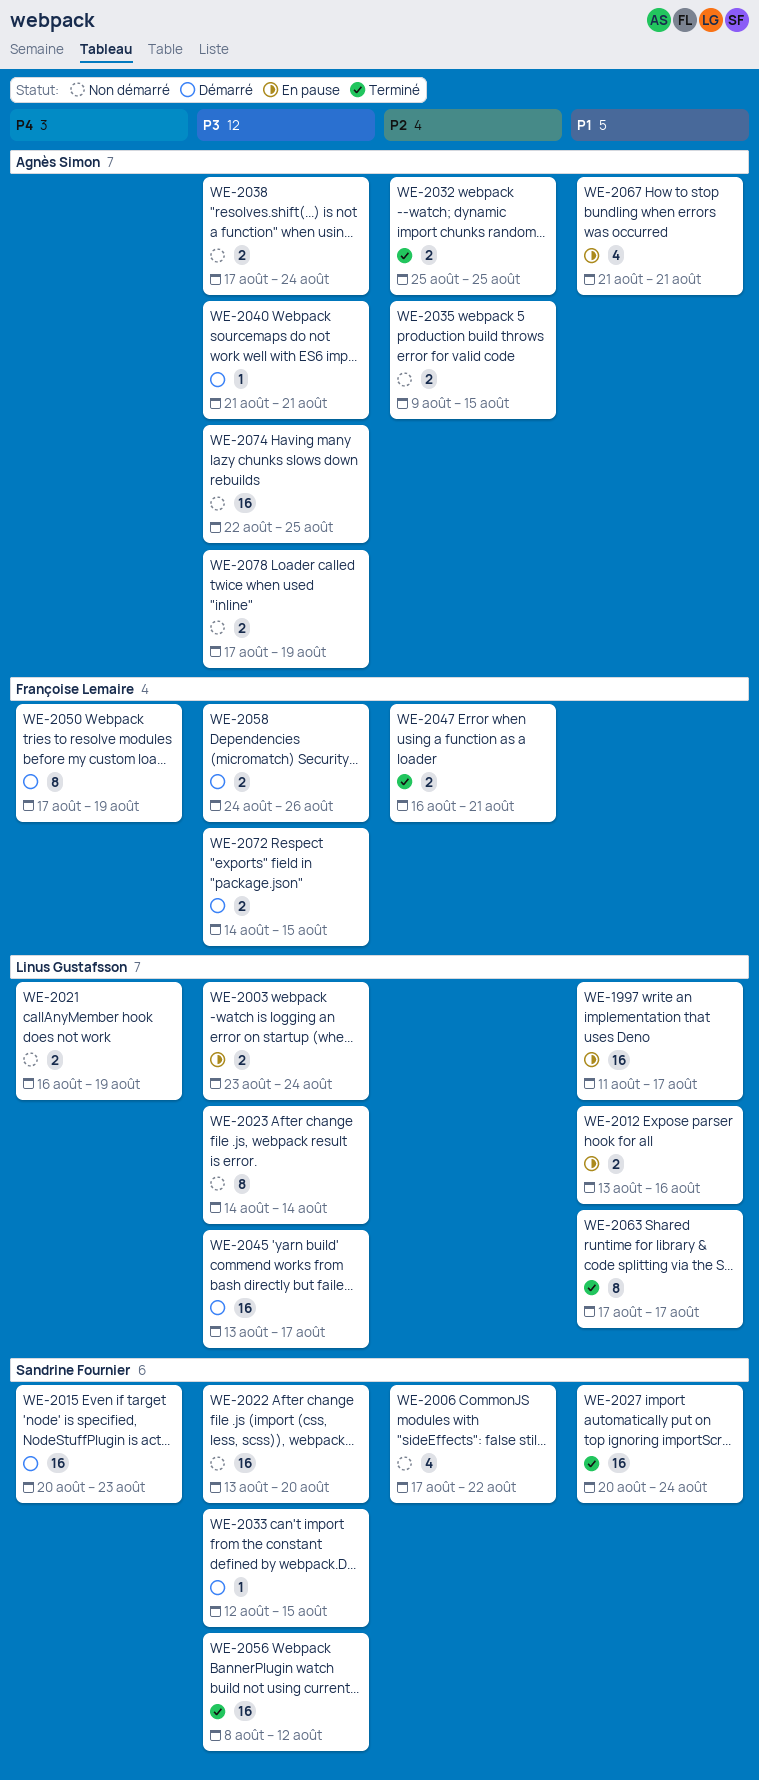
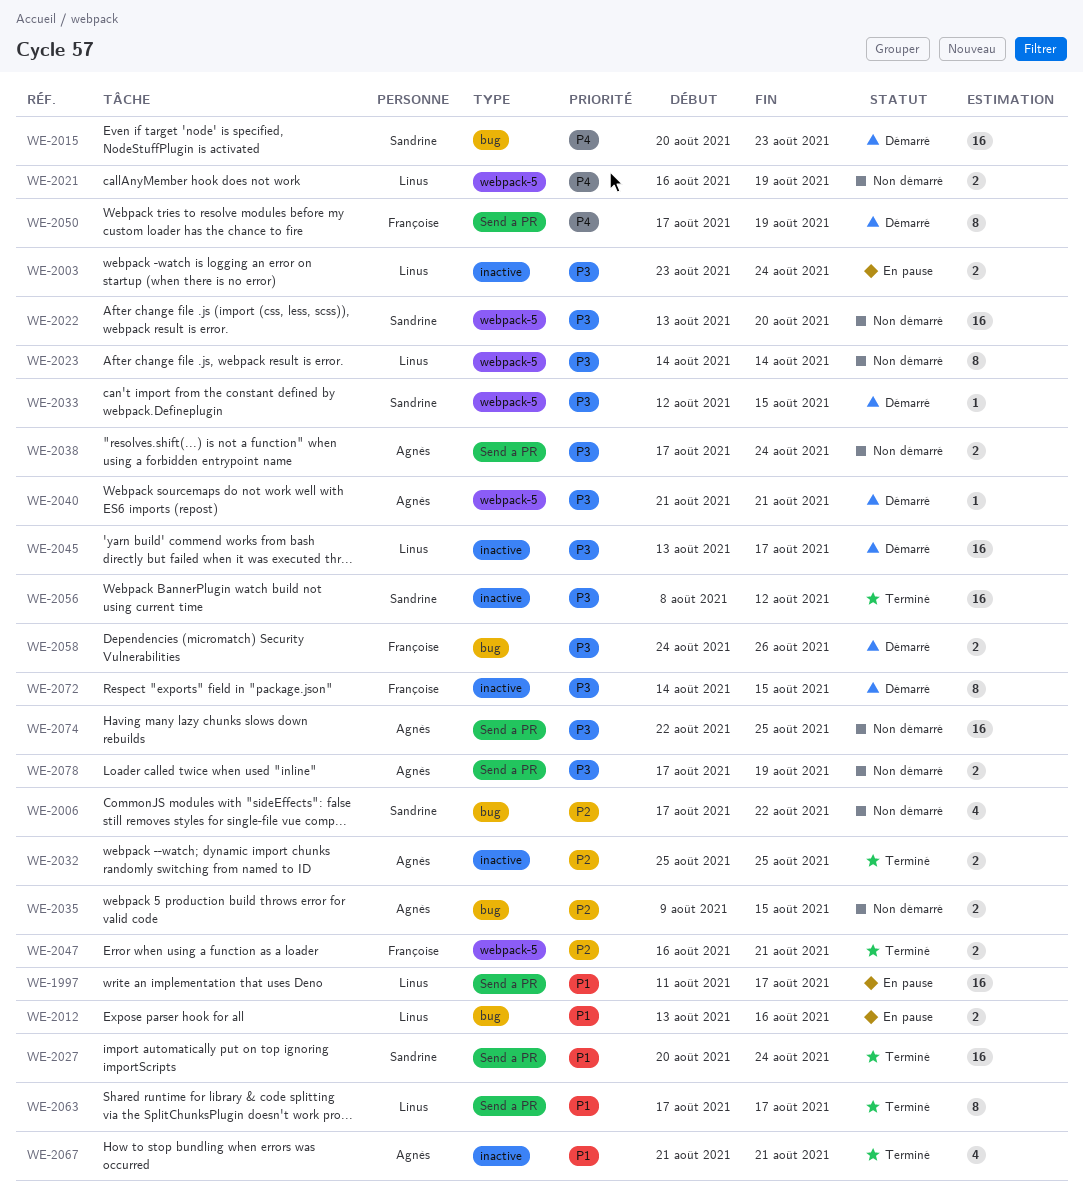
WE-2067, status: En pause -> Terminé
WE-2072, estimate: 2 -> 8

